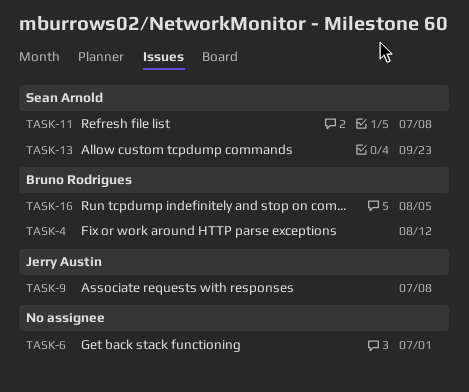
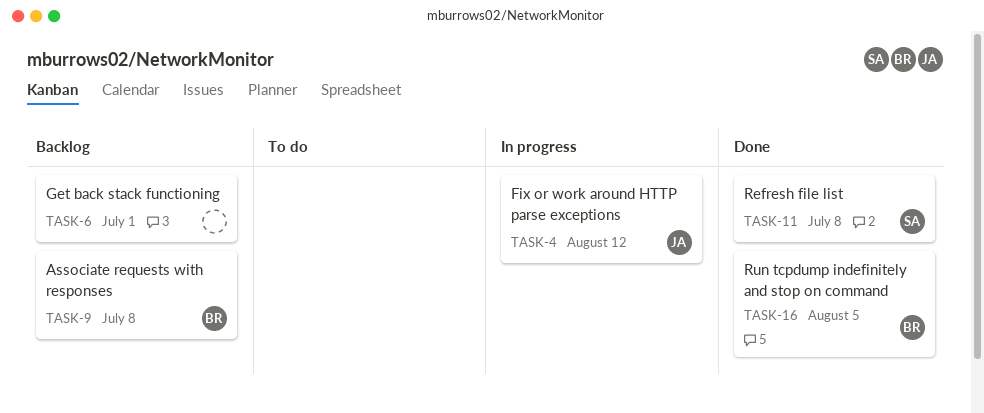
TASK-4, owner: Bruno Rodrigues -> Jerry Austin
TASK-9, owner: Jerry Austin -> Bruno Rodrigues
TASK-13: present -> none

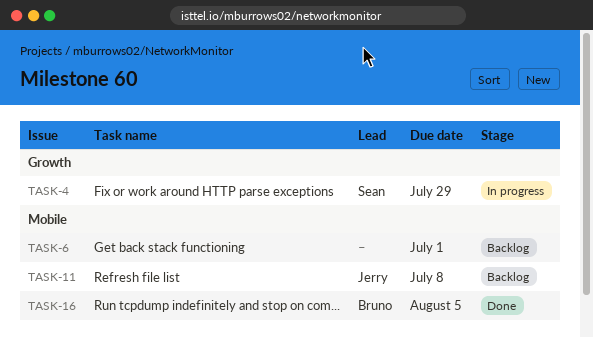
TASK-4, owner: Jerry -> Sean
TASK-4, due: Aug 12 -> Jul 29
TASK-9: present -> none
TASK-11, status: Done -> Backlog
TASK-11, owner: Sean -> Jerry

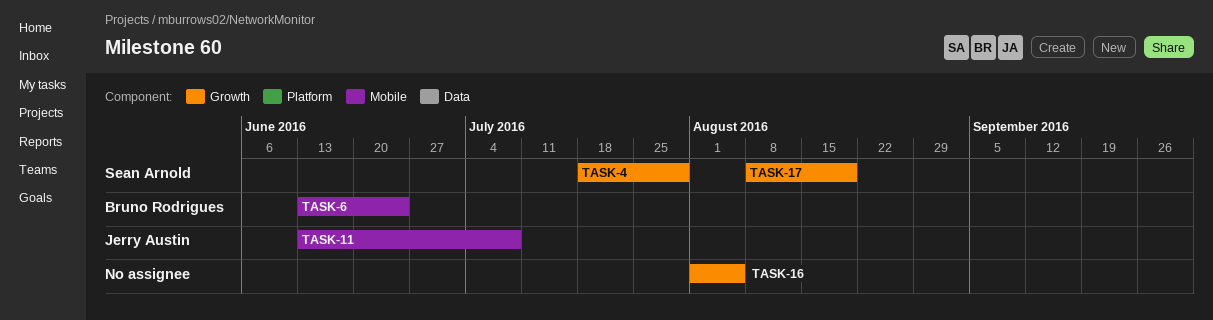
TASK-6, owner: none -> Bruno Rodrigues
TASK-6, due: Jul 1 -> Jun 24
TASK-16, owner: Bruno Rodrigues -> none
TASK-16, label: Mobile -> Growth
TASK-17: none -> present

